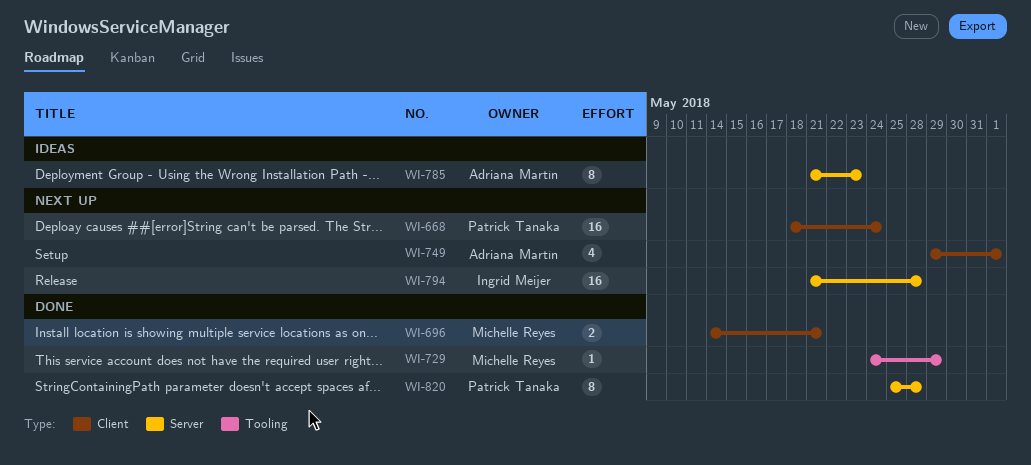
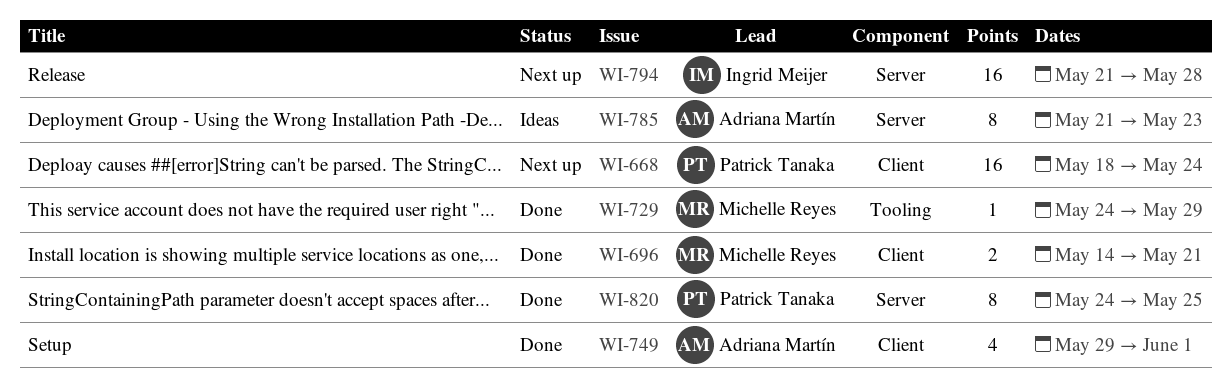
WI-749, status: Next up -> Done
WI-820, start: May 25 -> May 24
WI-820, due: May 28 -> May 25

